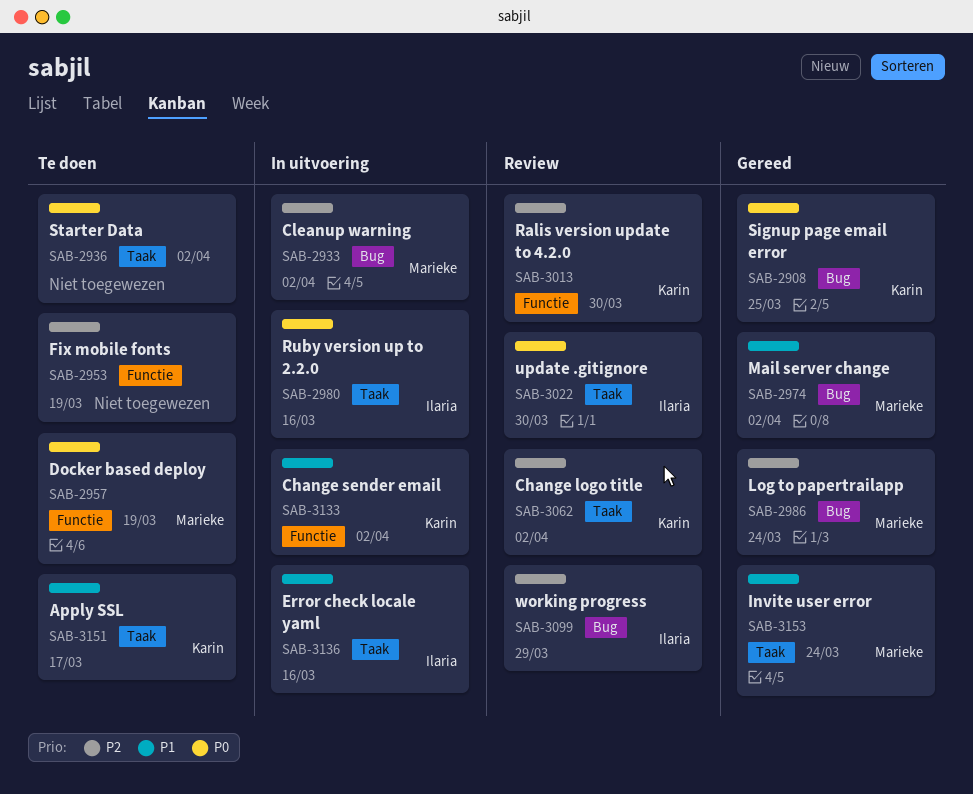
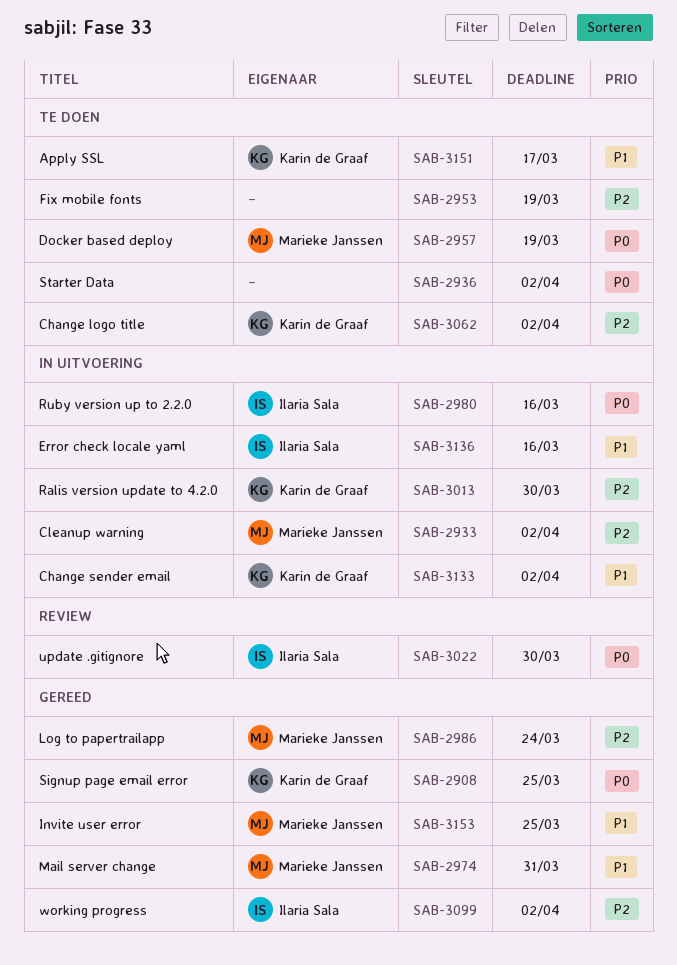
SAB-2974, due: Apr 2 -> Mar 31
SAB-3013, status: Review -> In uitvoering
SAB-3062, status: Review -> Te doen
SAB-3099, status: Review -> Gereed
SAB-3099, due: Mar 29 -> Apr 2
SAB-3153, due: Mar 24 -> Mar 25

